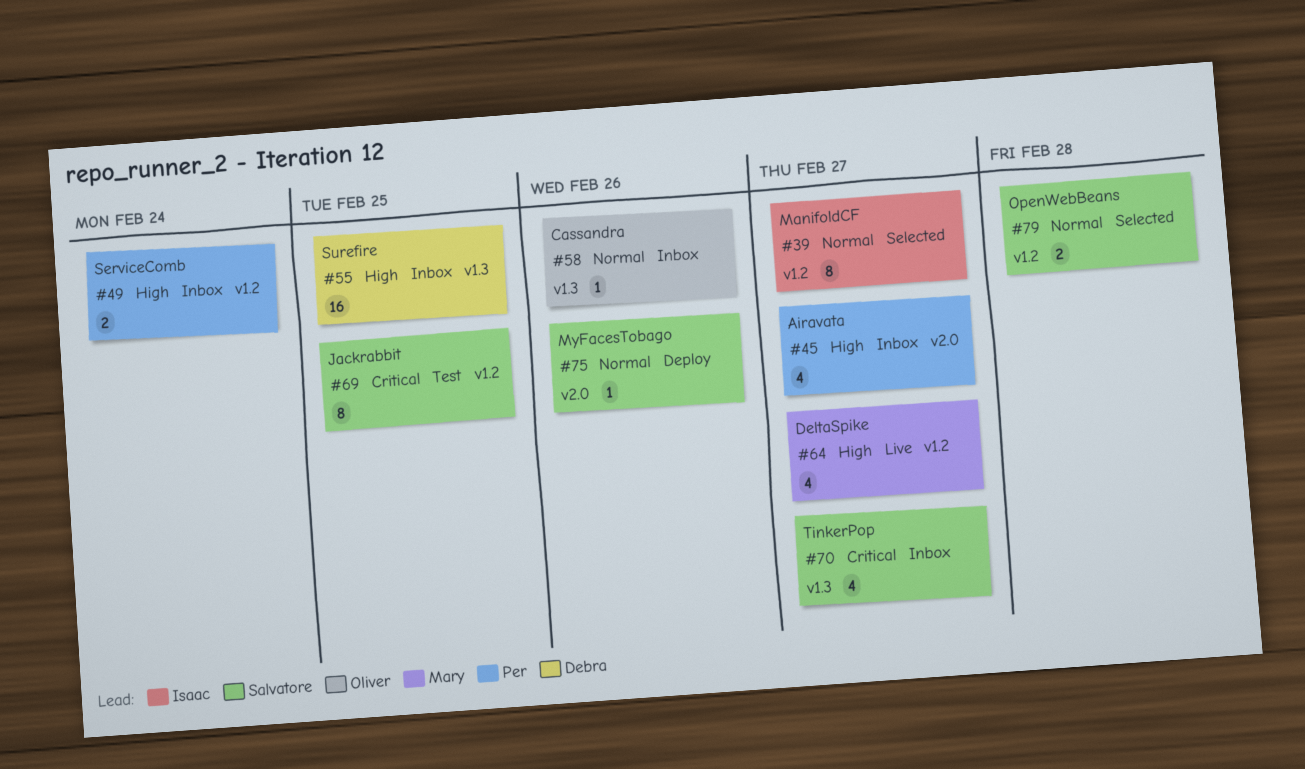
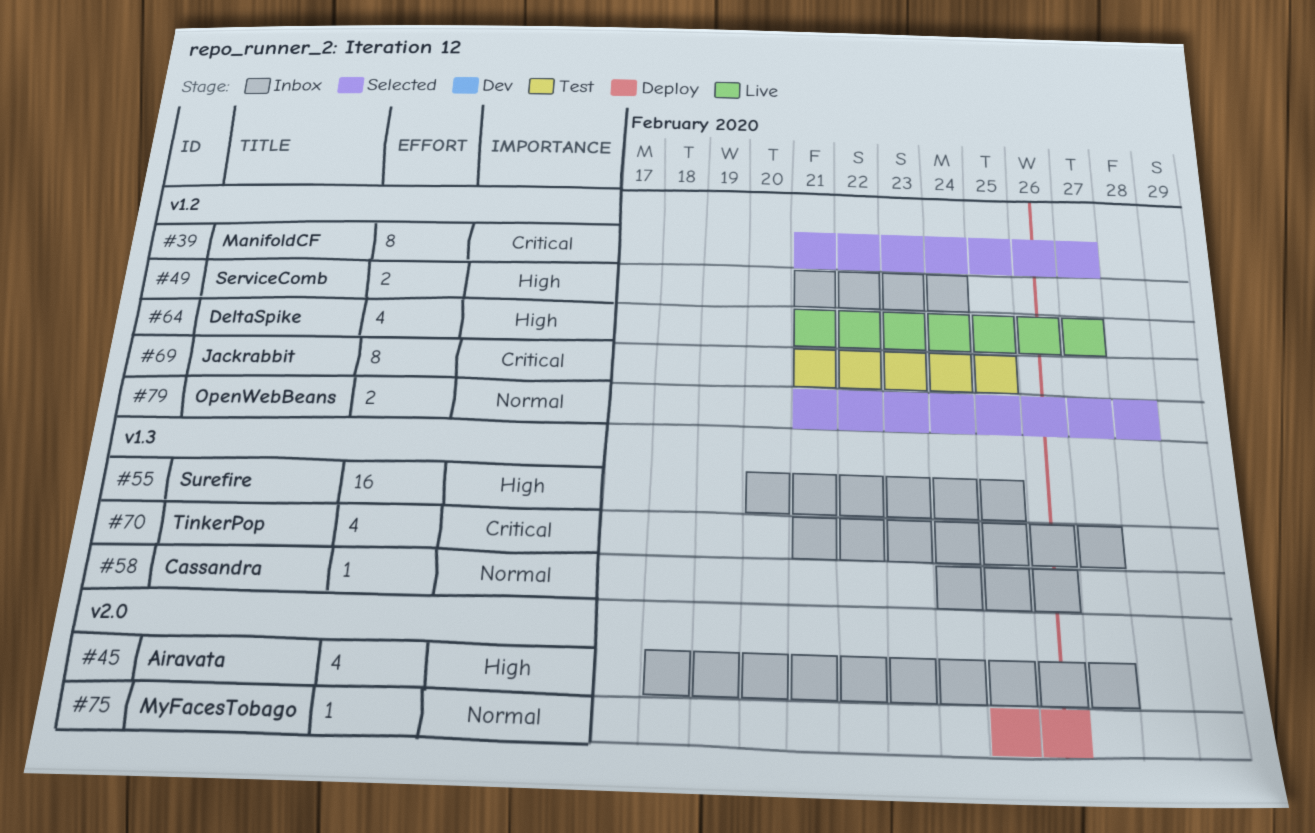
#39, priority: Normal -> Critical

